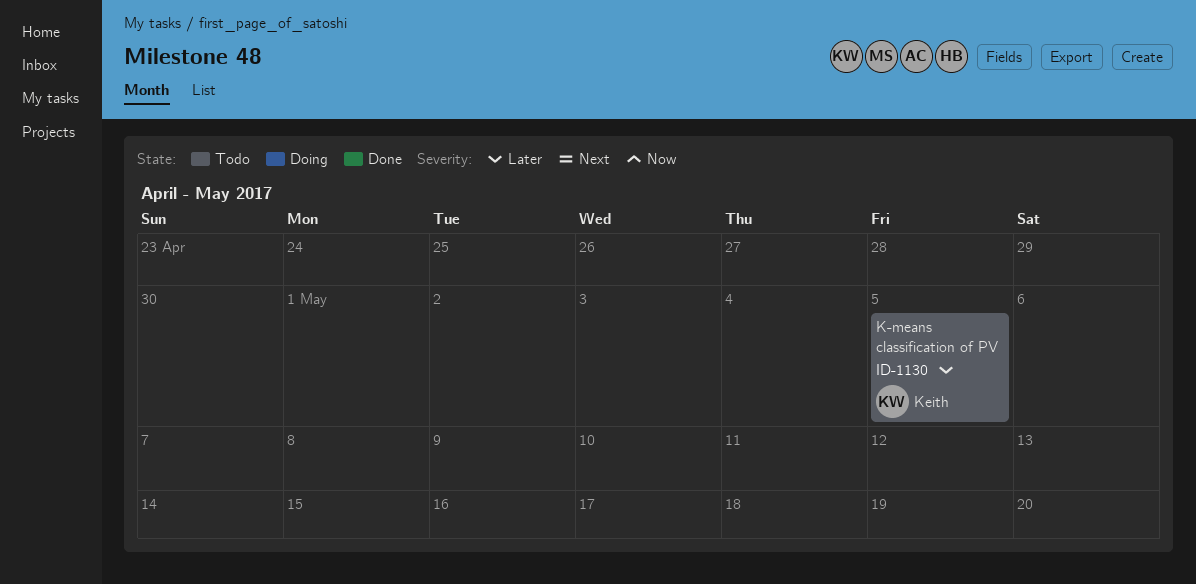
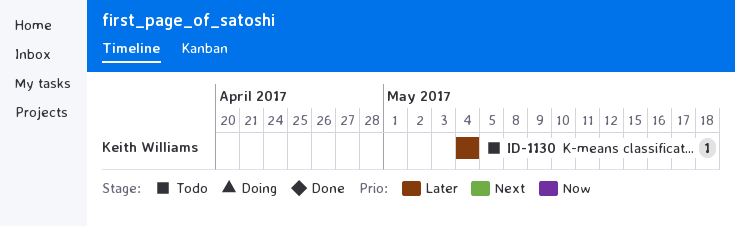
ID-1130, due: May 5 -> May 4

